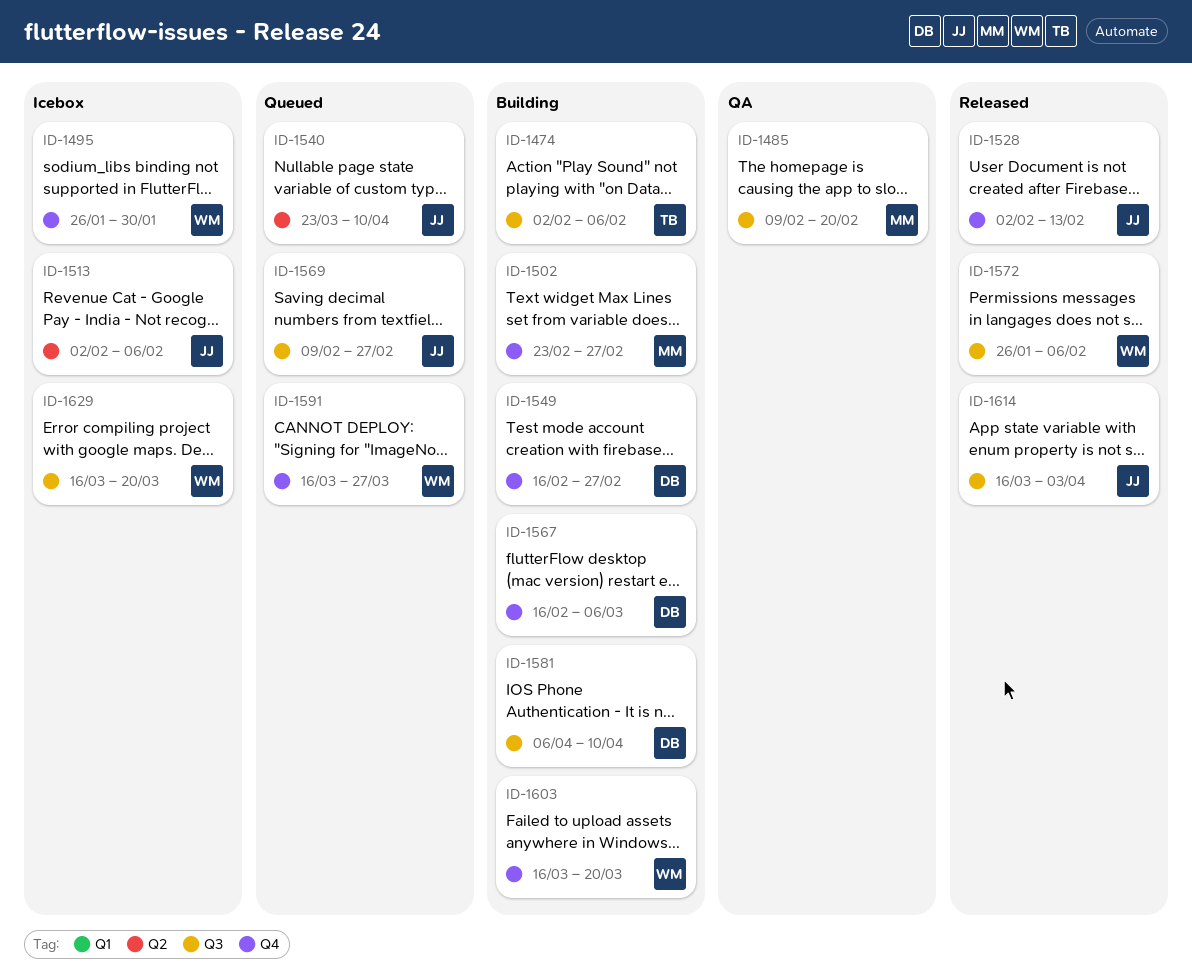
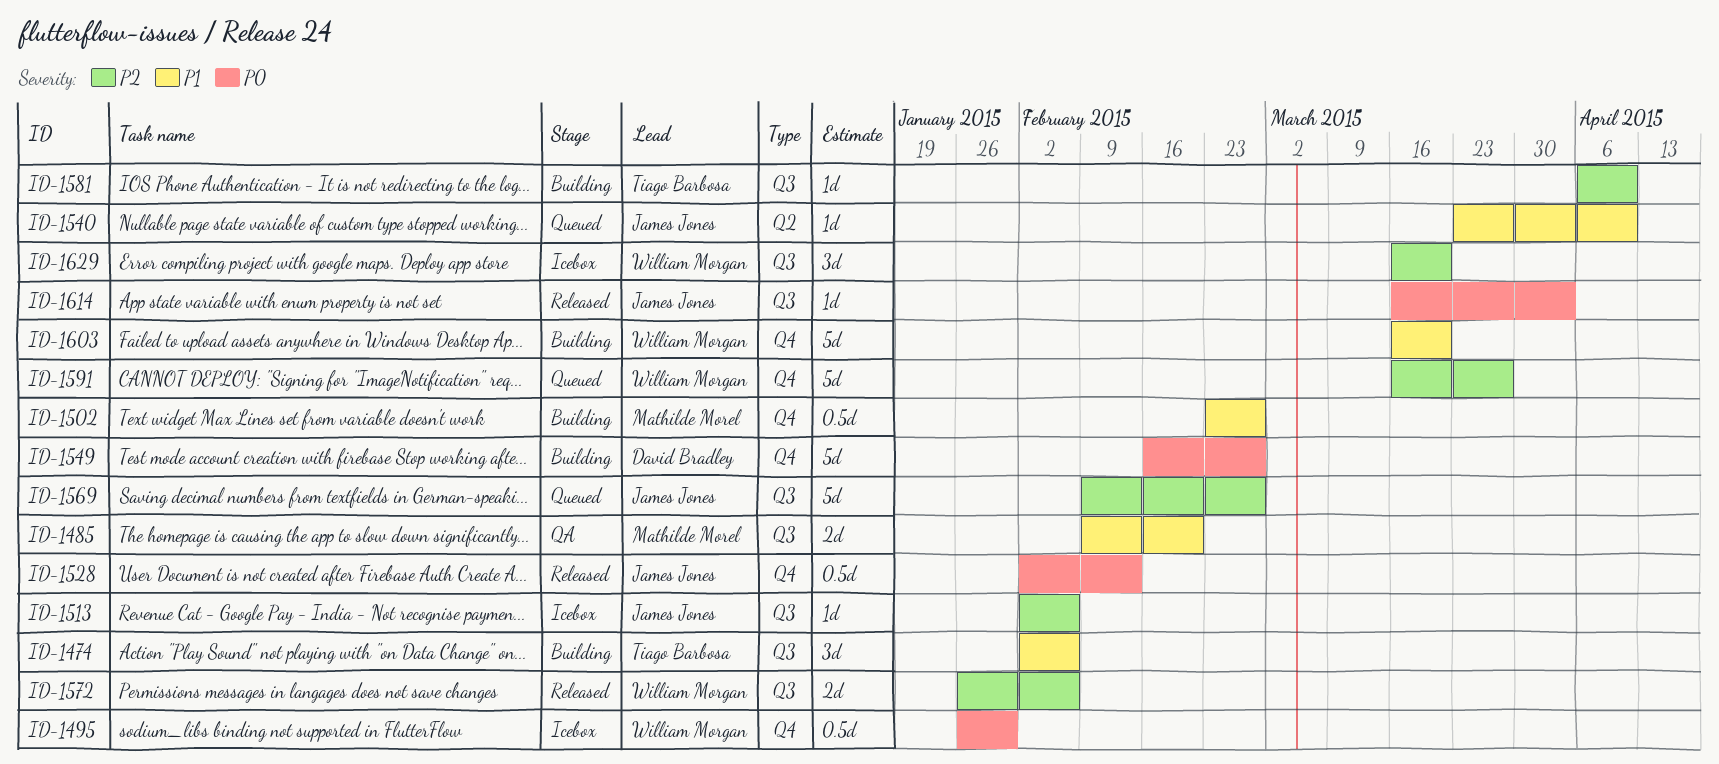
ID-1513, label: Q2 -> Q3
ID-1567: present -> none
ID-1581, owner: David Bradley -> Tiago Barbosa

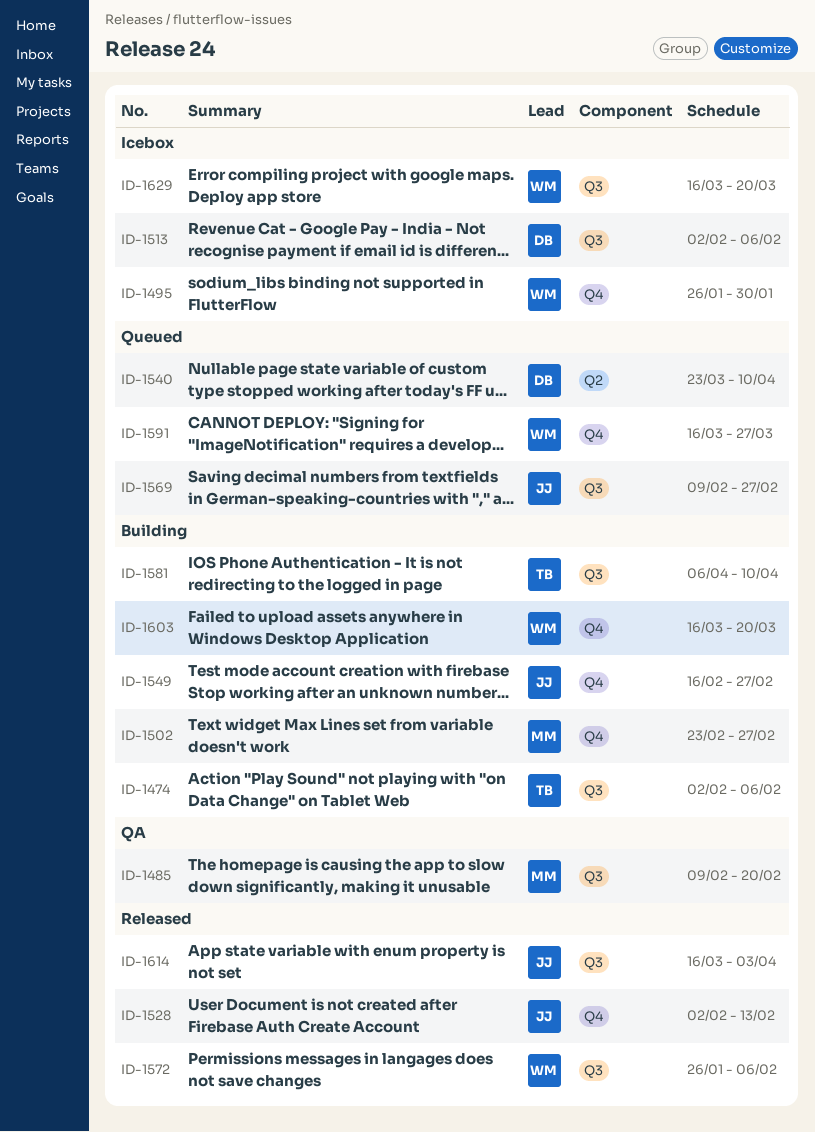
ID-1513, owner: James Jones -> David Bradley
ID-1540, owner: James Jones -> David Bradley
ID-1549, owner: David Bradley -> James Jones

